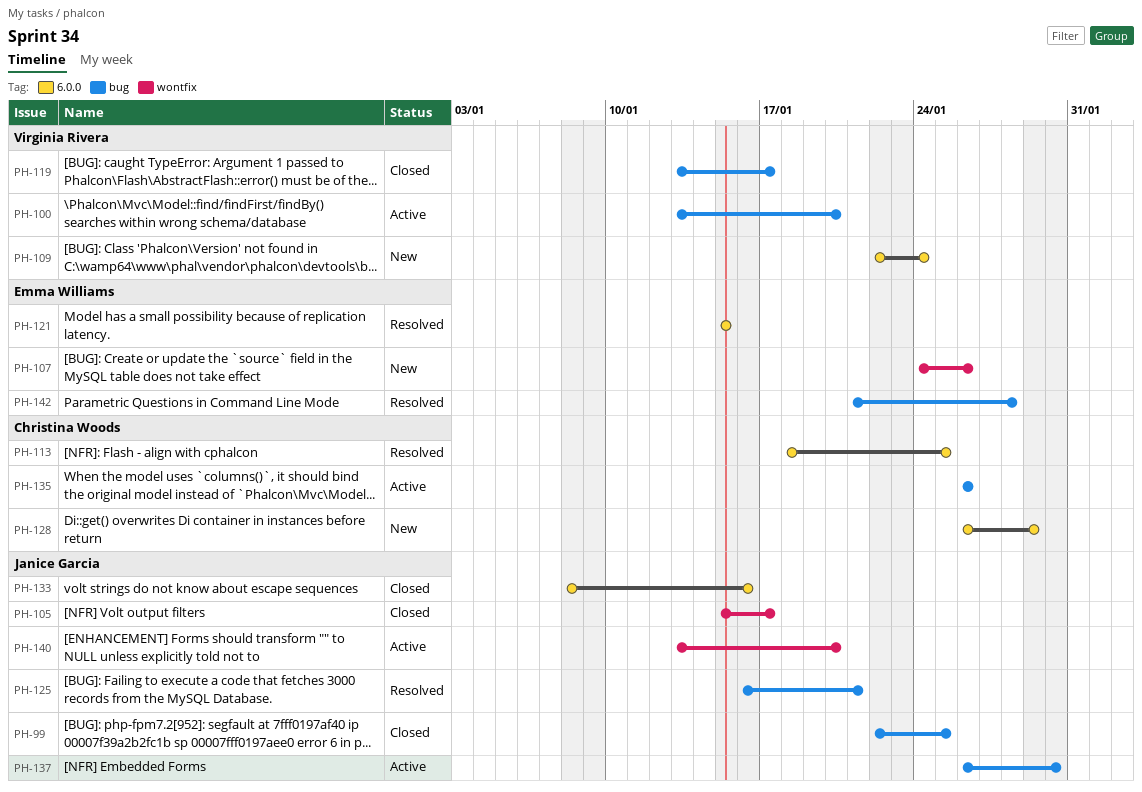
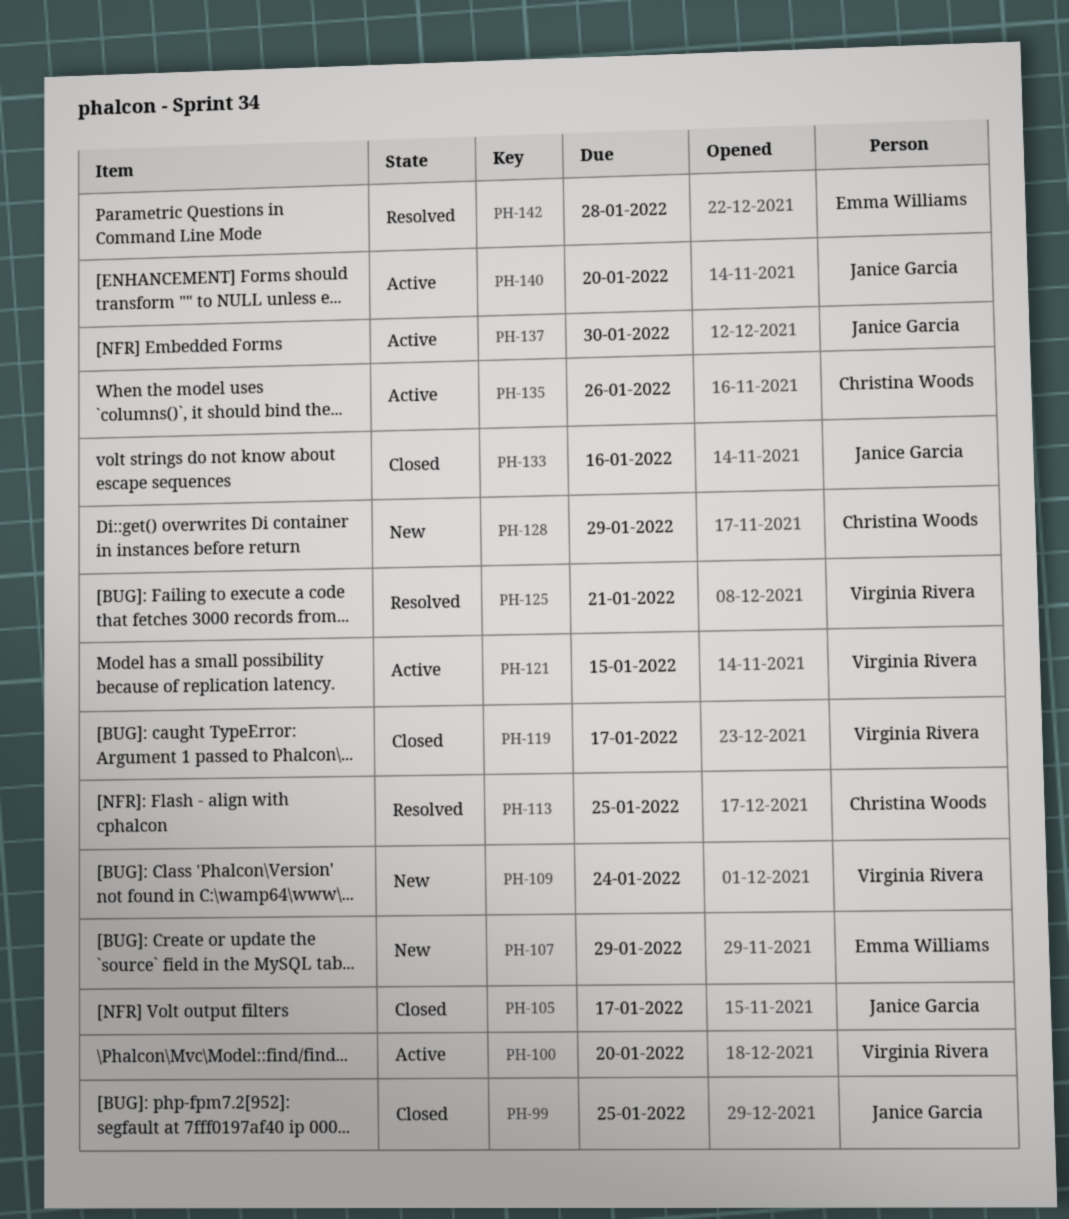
PH-107, due: Jan 26 -> Jan 29
PH-121, status: Resolved -> Active
PH-121, owner: Emma Williams -> Virginia Rivera
PH-125, owner: Janice Garcia -> Virginia Rivera

